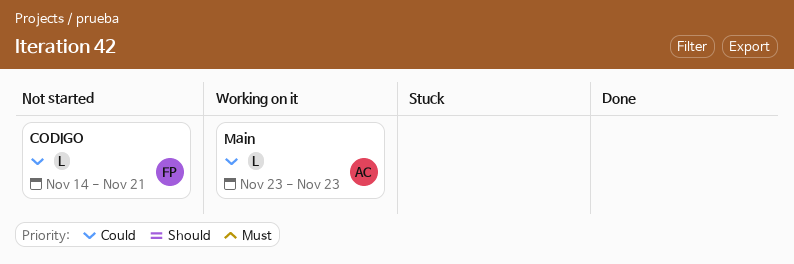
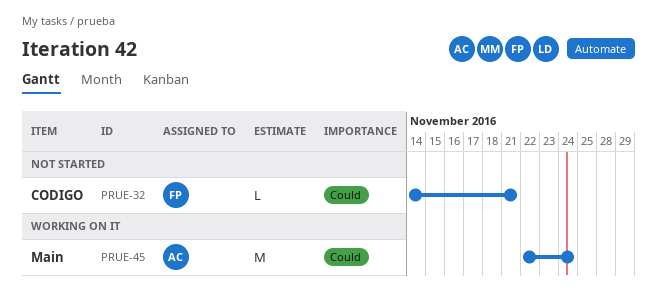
Main, estimate: L -> M
Main, start: Nov 23 -> Nov 22
Main, due: Nov 23 -> Nov 24

